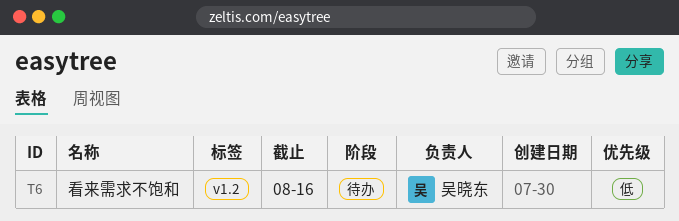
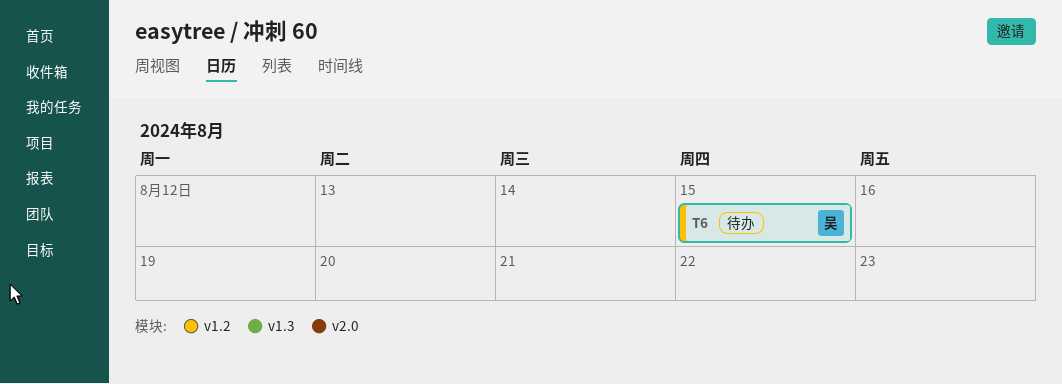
T6, due: Aug 16 -> Aug 15

